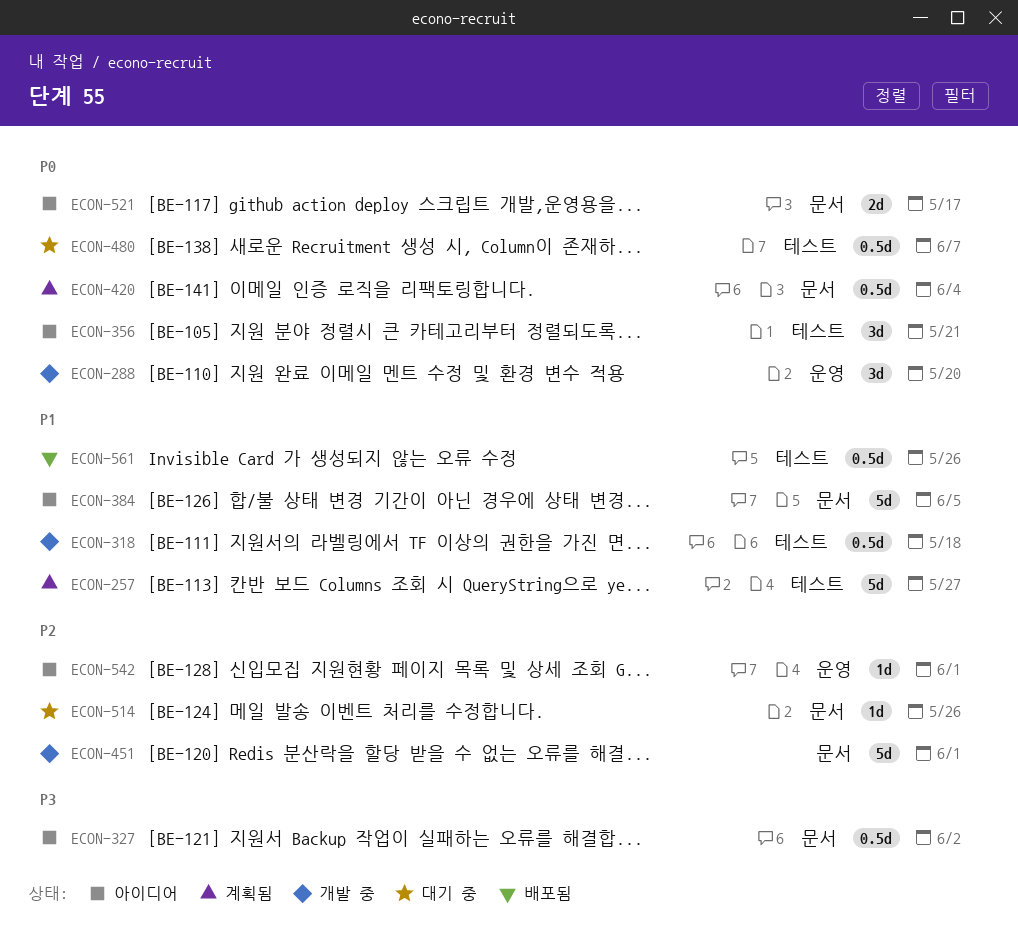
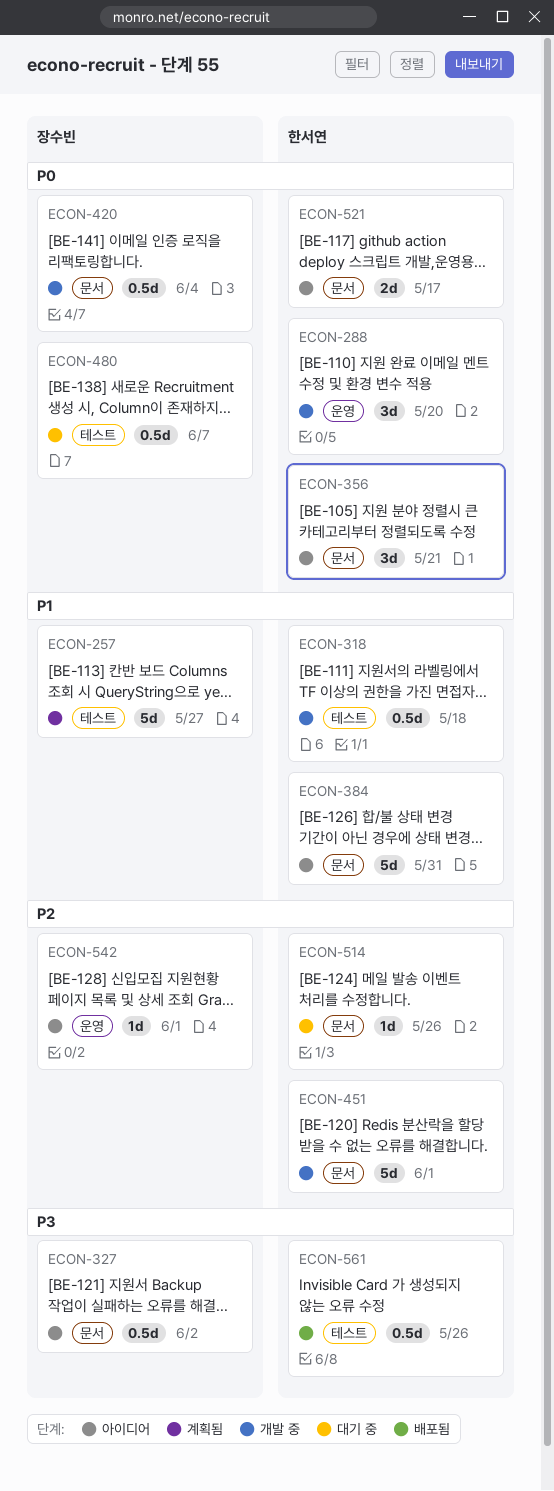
ECON-356, label: 테스트 -> 문서
ECON-384, due: Jun 5 -> May 31
ECON-420, status: 계획됨 -> 개발 중
ECON-561, priority: P1 -> P3

